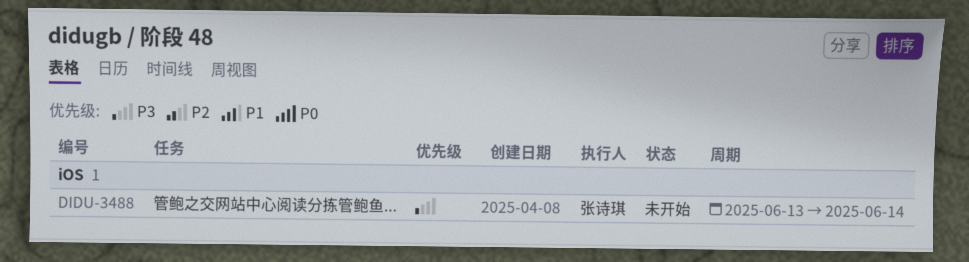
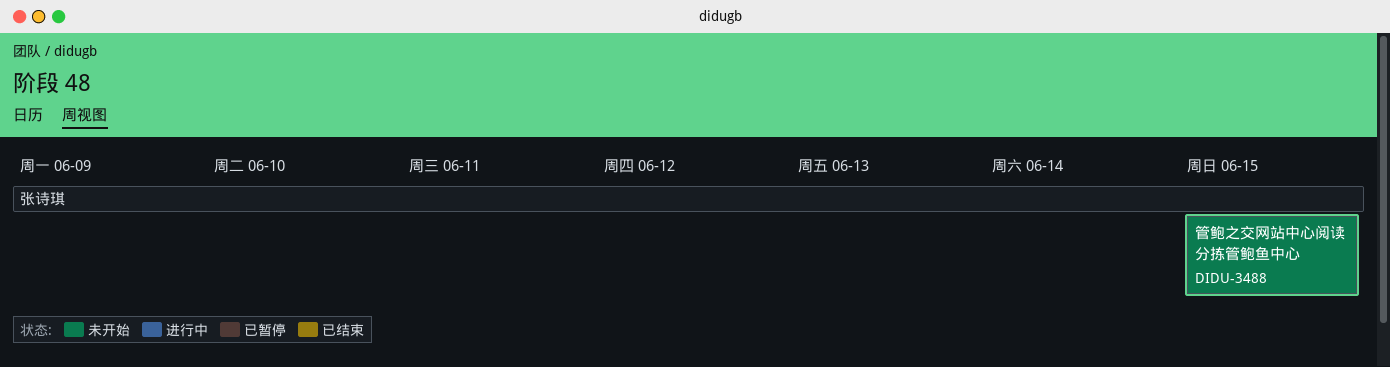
DIDU-3488, due: Jun 14 -> Jun 15

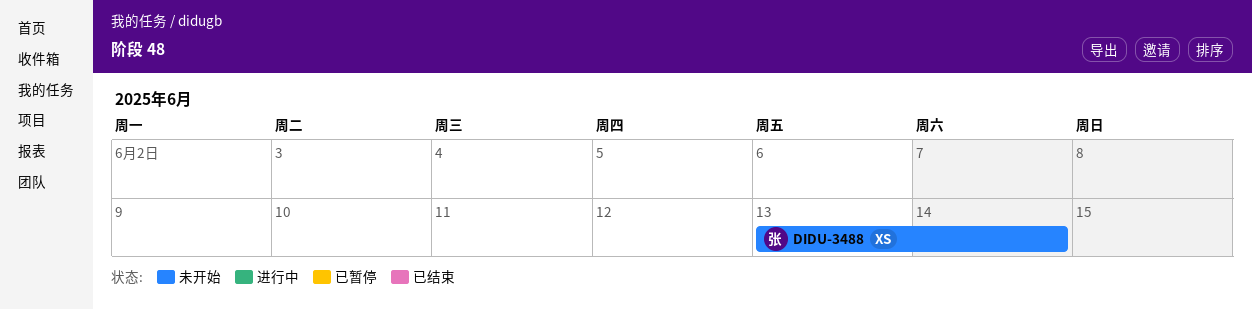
DIDU-3488, due: Jun 15 -> Jun 14

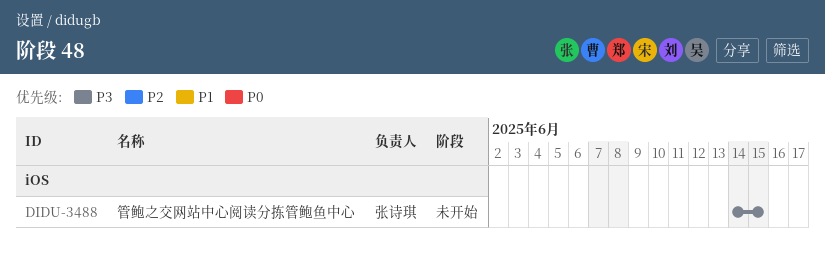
DIDU-3488, start: Jun 13 -> Jun 14
DIDU-3488, due: Jun 14 -> Jun 15

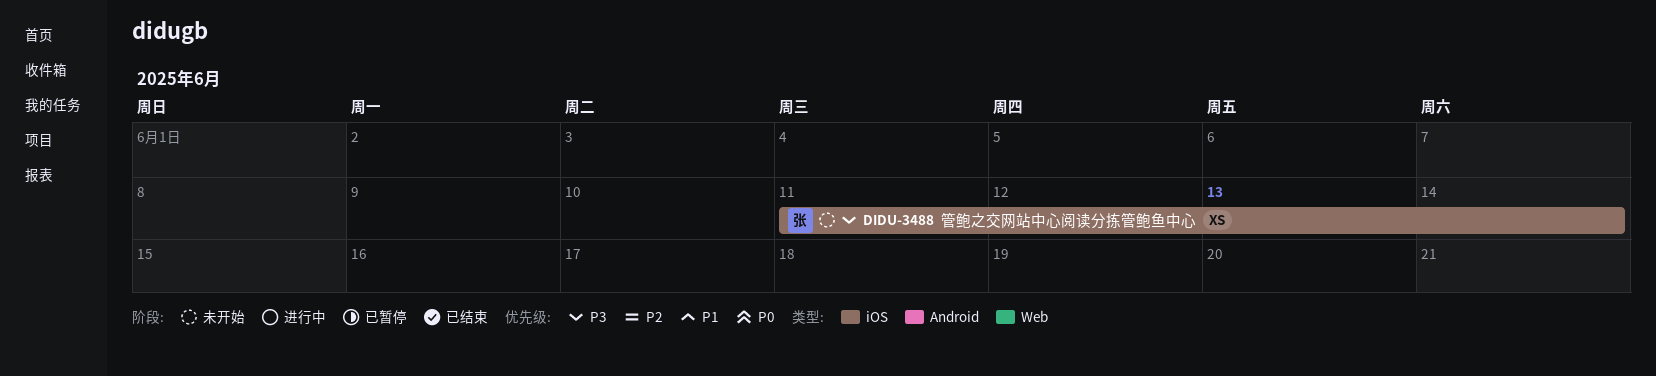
DIDU-3488, start: Jun 14 -> Jun 11
DIDU-3488, due: Jun 15 -> Jun 14

